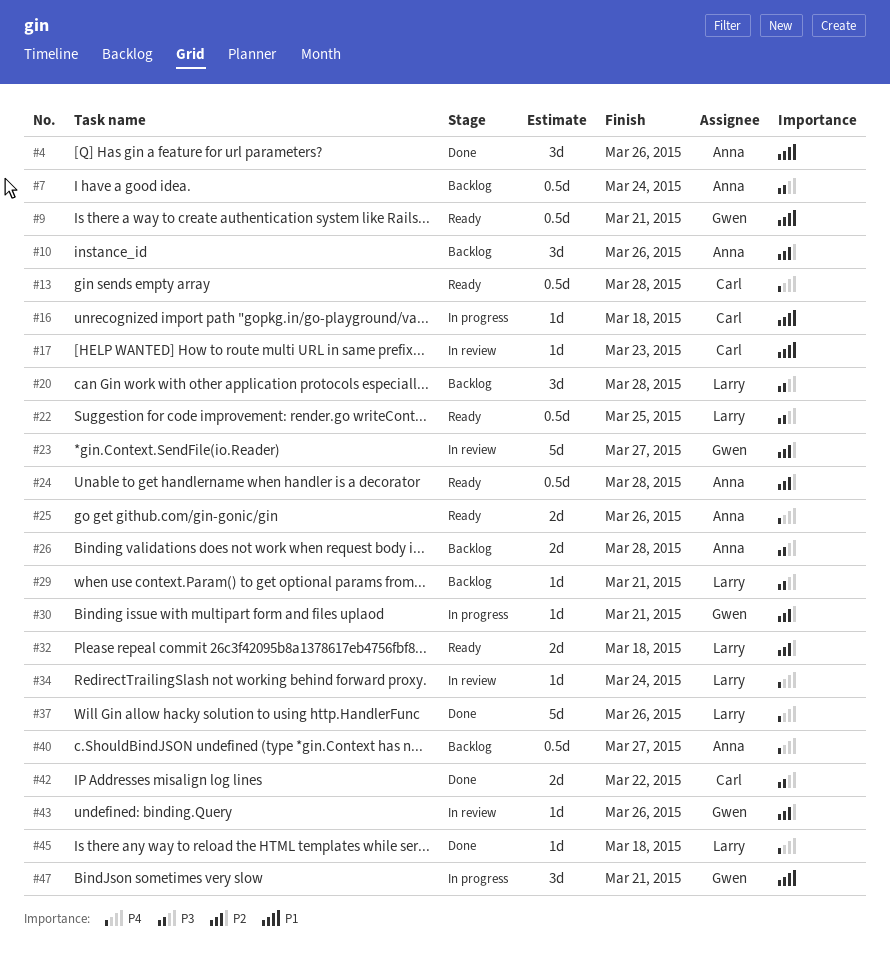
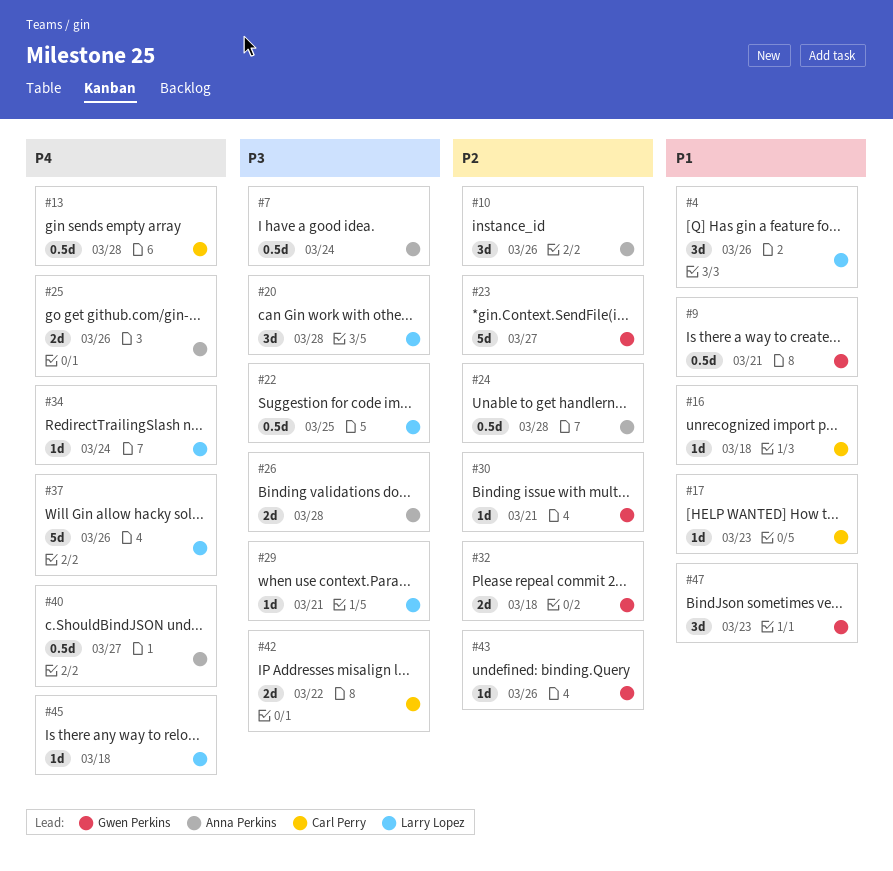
#4, owner: Anna Perkins -> Larry Lopez
#32, owner: Larry Lopez -> Gwen Perkins
#47, due: Mar 21 -> Mar 23

